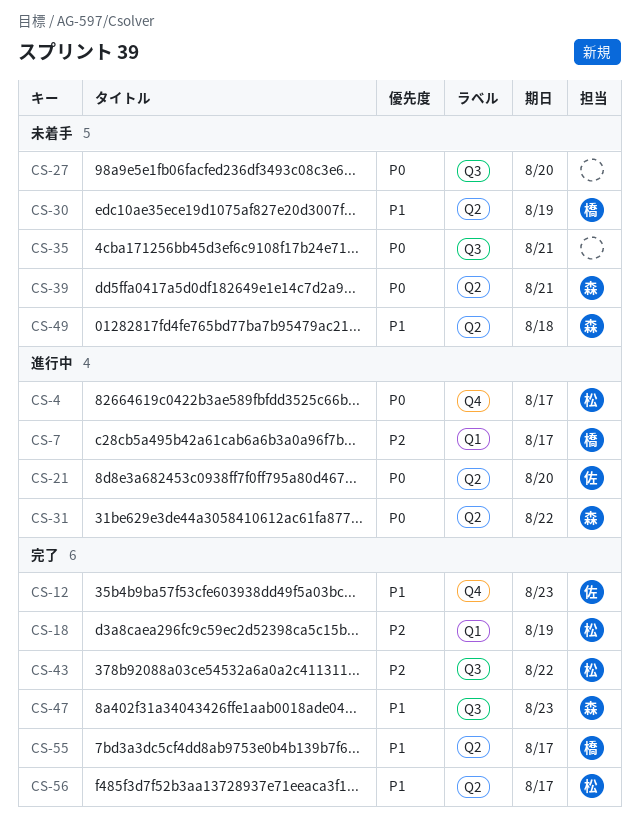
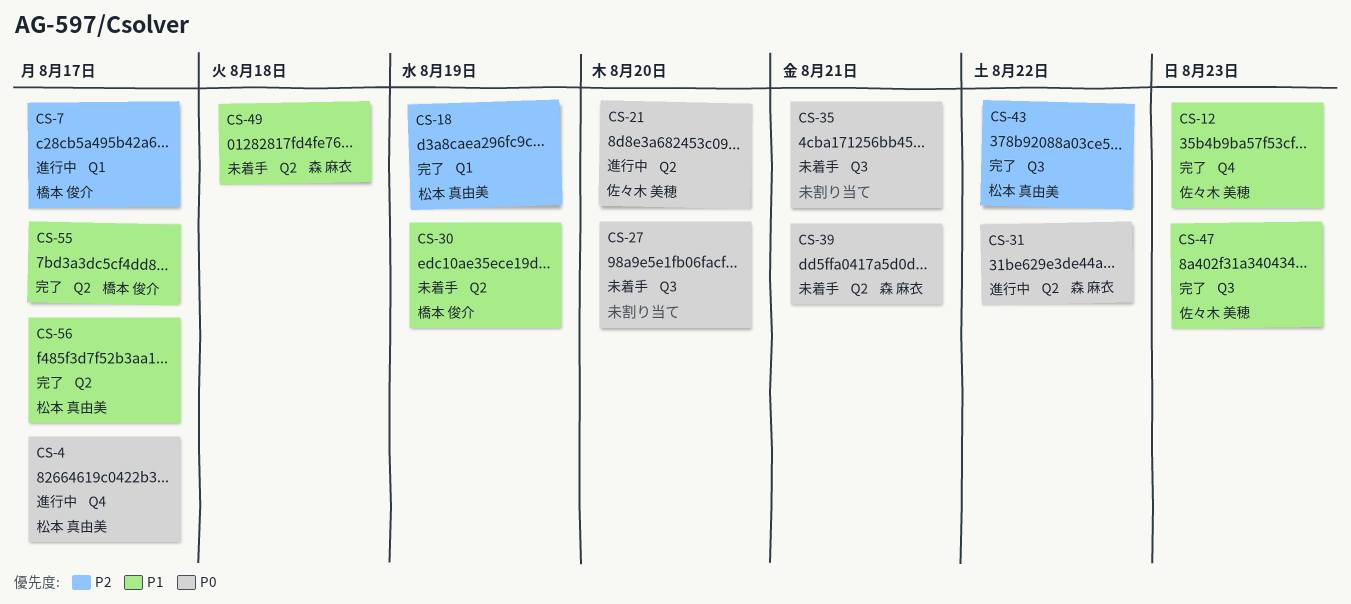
CS-47, owner: 森 麻衣 -> 佐々木 美穂

